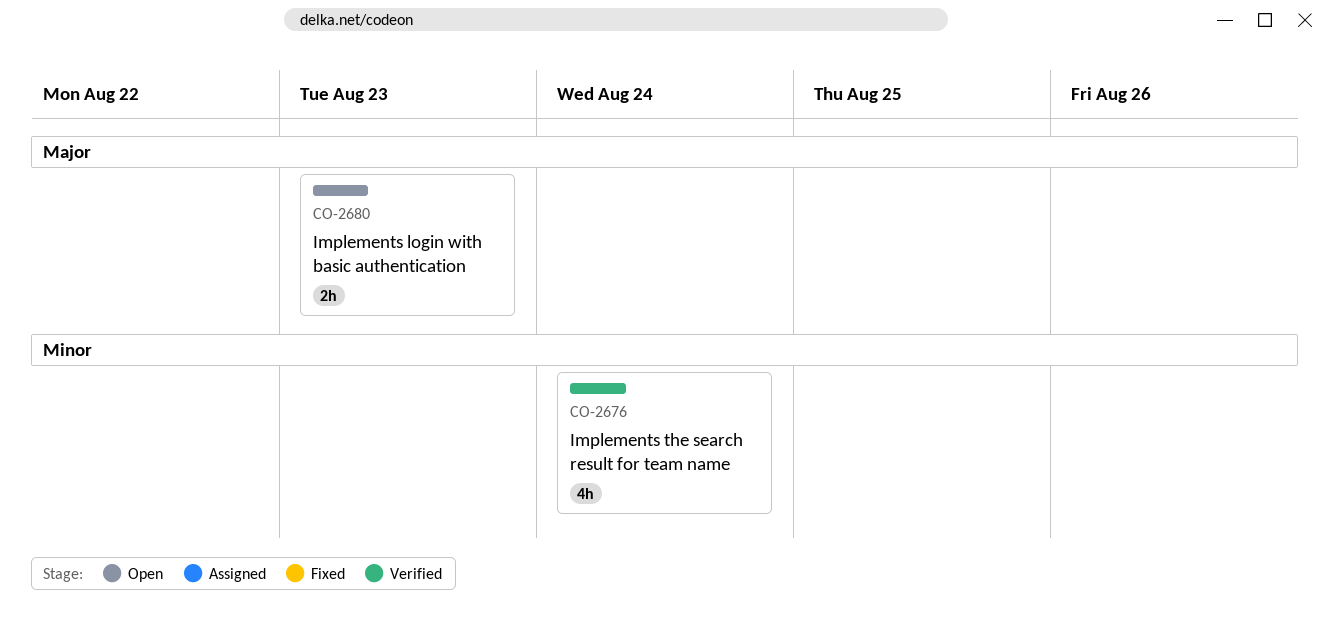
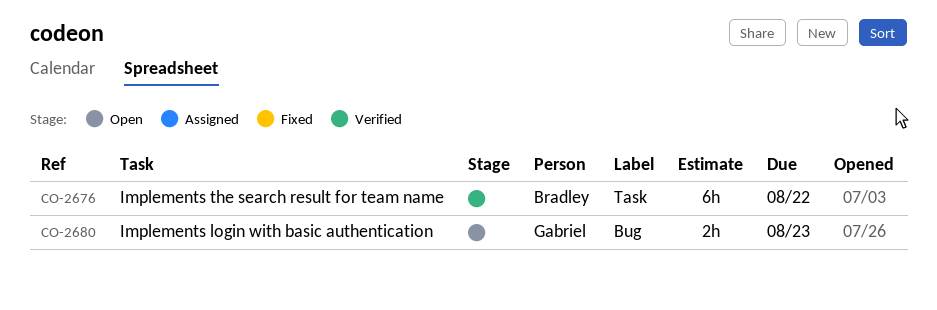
CO-2676, estimate: 4h -> 6h
CO-2676, due: Aug 24 -> Aug 22

